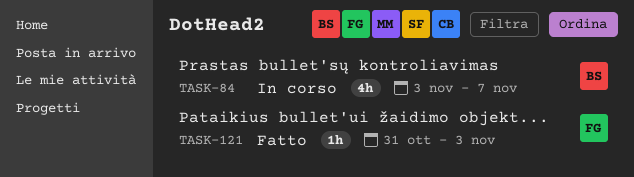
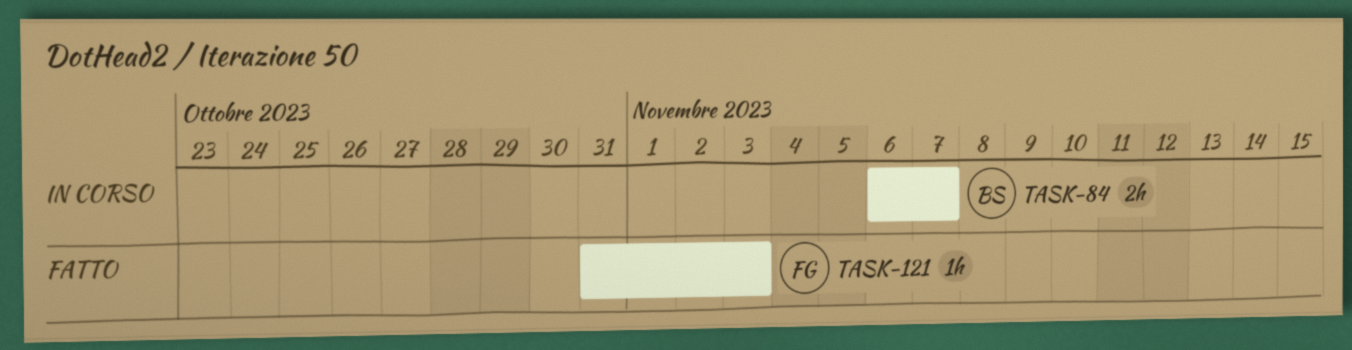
TASK-84, estimate: 4h -> 2h
TASK-84, start: Nov 3 -> Nov 6

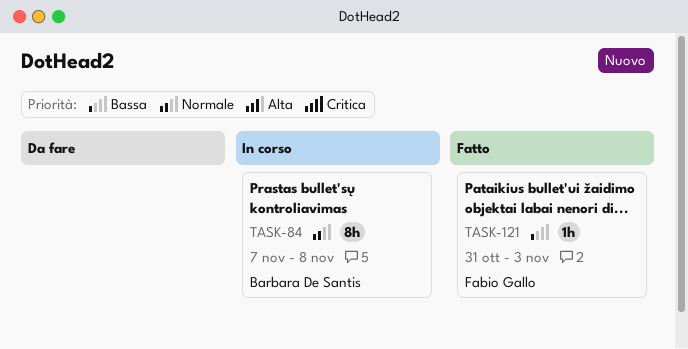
TASK-84, estimate: 2h -> 8h
TASK-84, start: Nov 6 -> Nov 7
TASK-84, due: Nov 7 -> Nov 8

